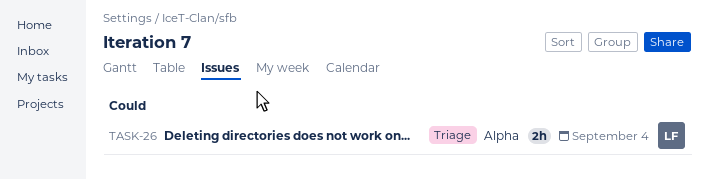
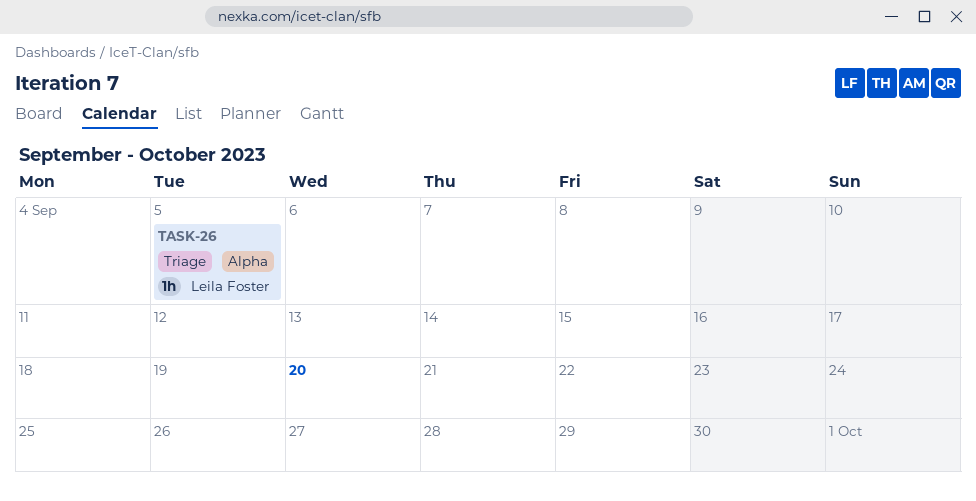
TASK-26, estimate: 2h -> 1h
TASK-26, due: Sep 4 -> Sep 5

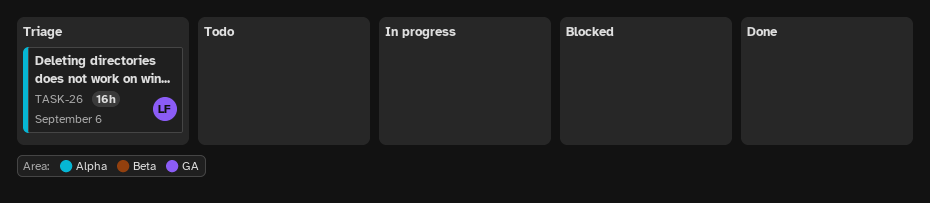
TASK-26, estimate: 1h -> 16h
TASK-26, due: Sep 5 -> Sep 6

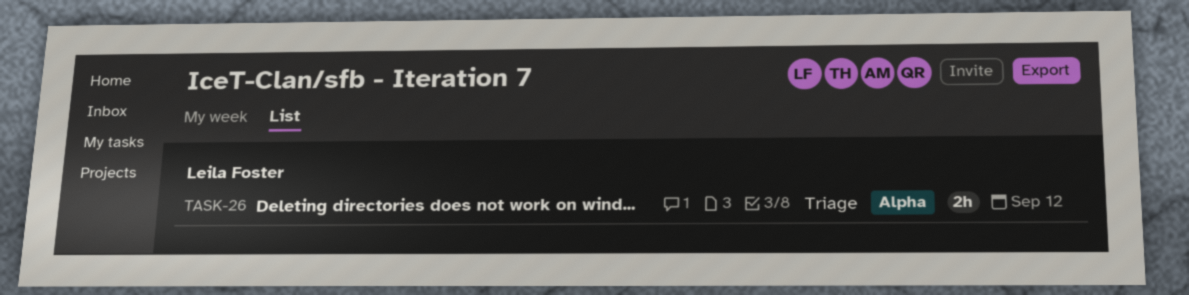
TASK-26, estimate: 16h -> 2h
TASK-26, due: Sep 6 -> Sep 12

